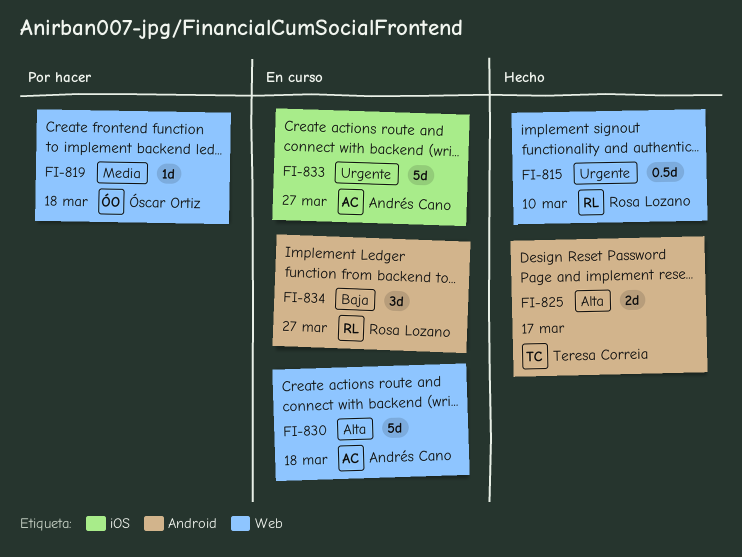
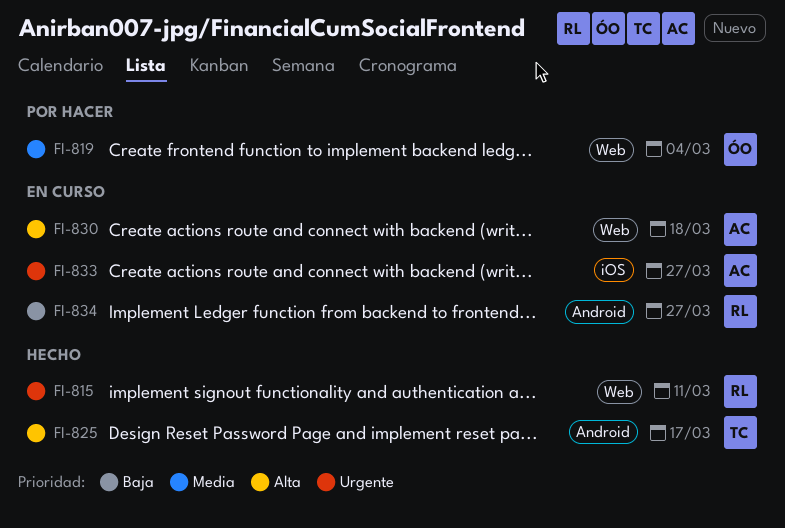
FI-815, due: Mar 10 -> Mar 11
FI-819, due: Mar 18 -> Mar 4

